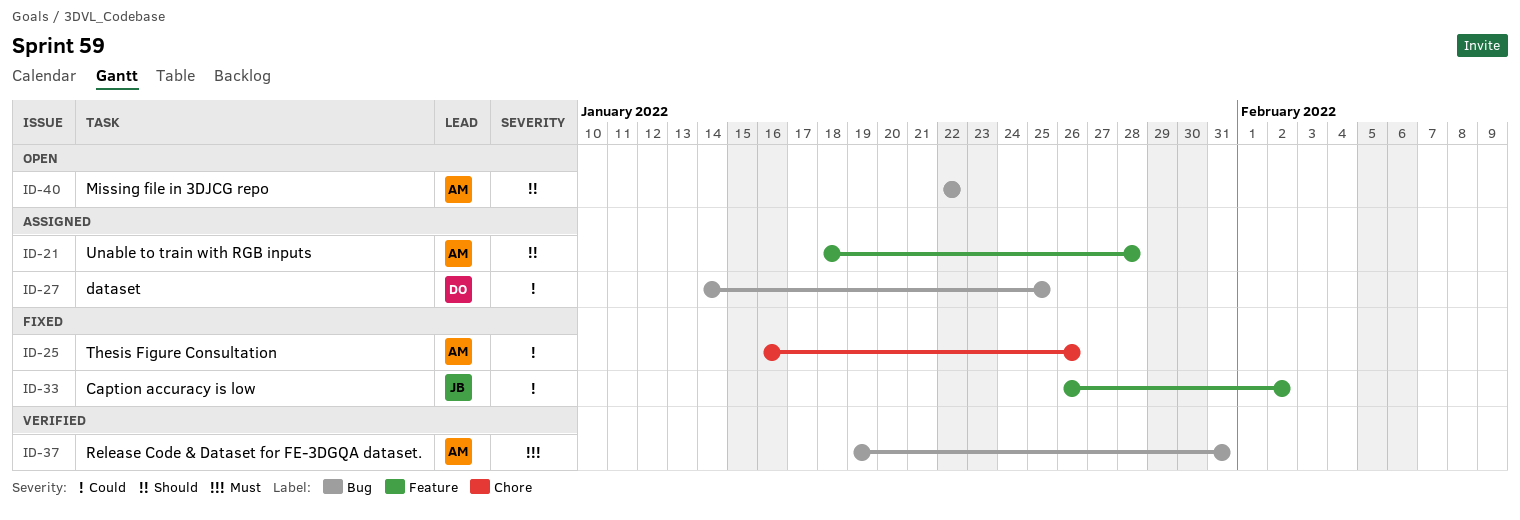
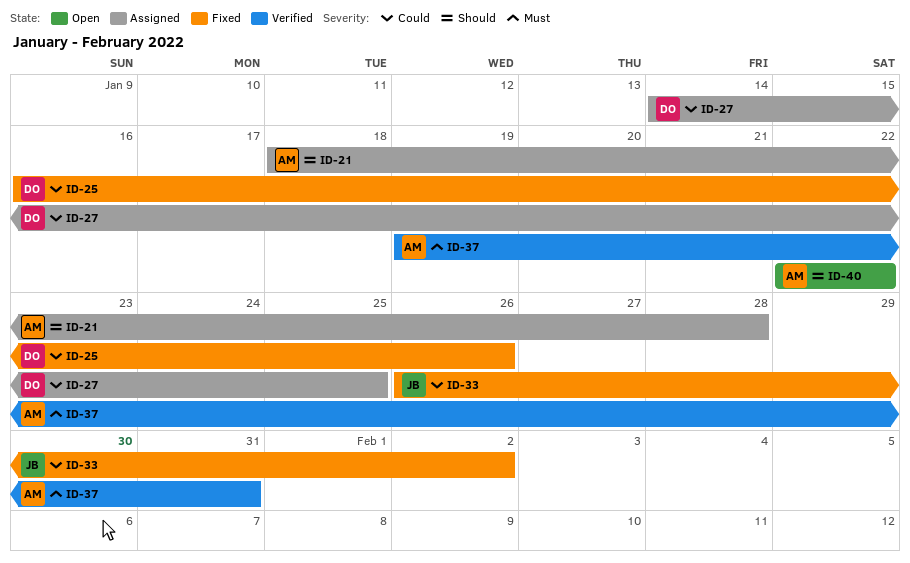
ID-25, owner: AM -> DO

